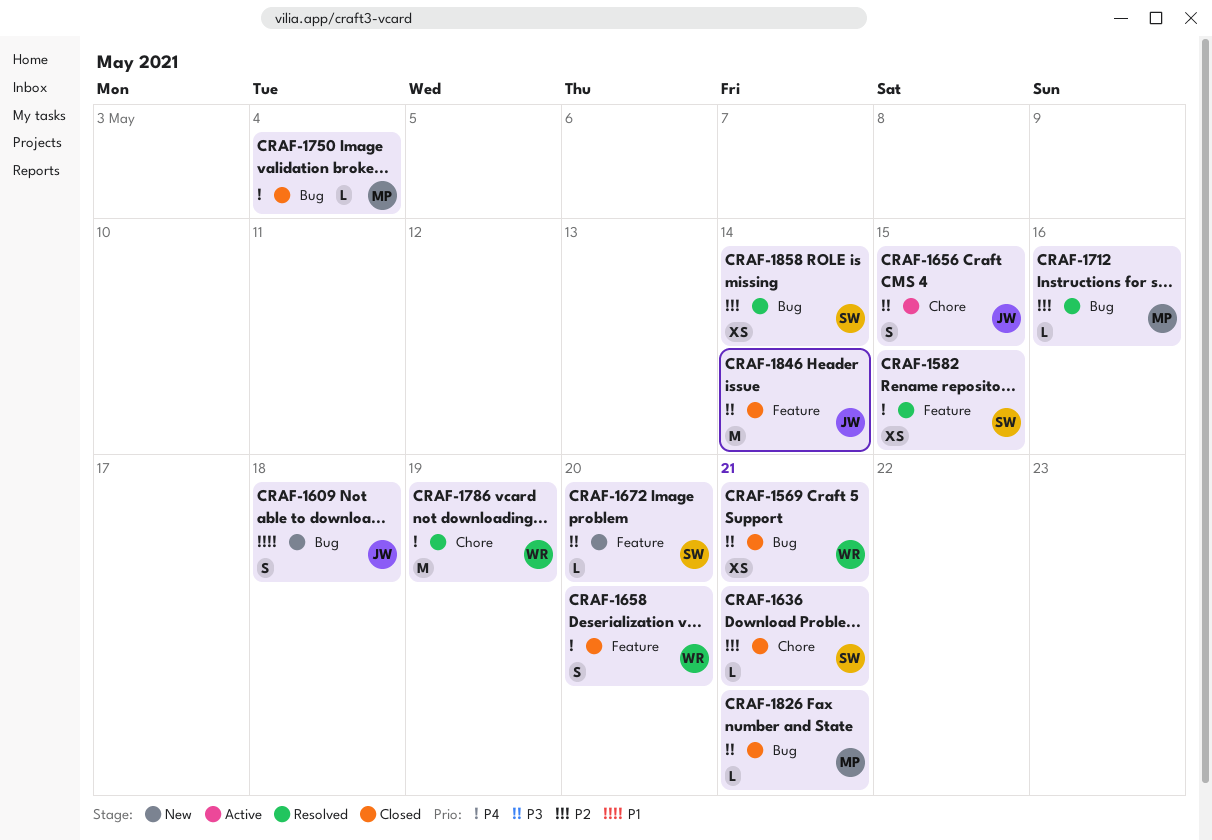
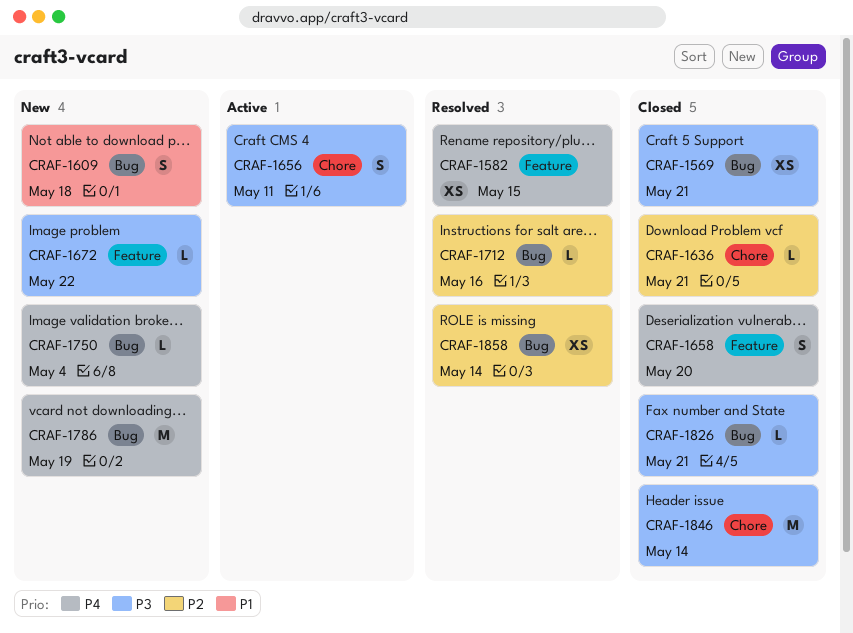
CRAF-1656, due: May 15 -> May 11
CRAF-1672, due: May 20 -> May 22
CRAF-1750, status: Closed -> New
CRAF-1786, status: Resolved -> New
CRAF-1786, label: Chore -> Bug
CRAF-1846, label: Feature -> Chore

